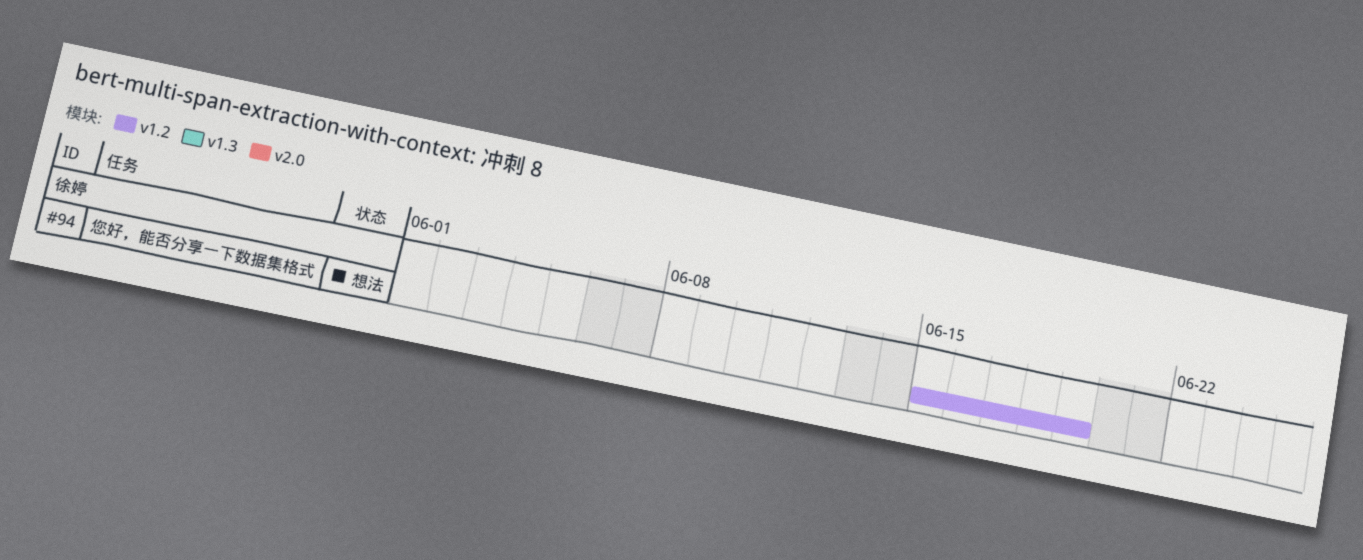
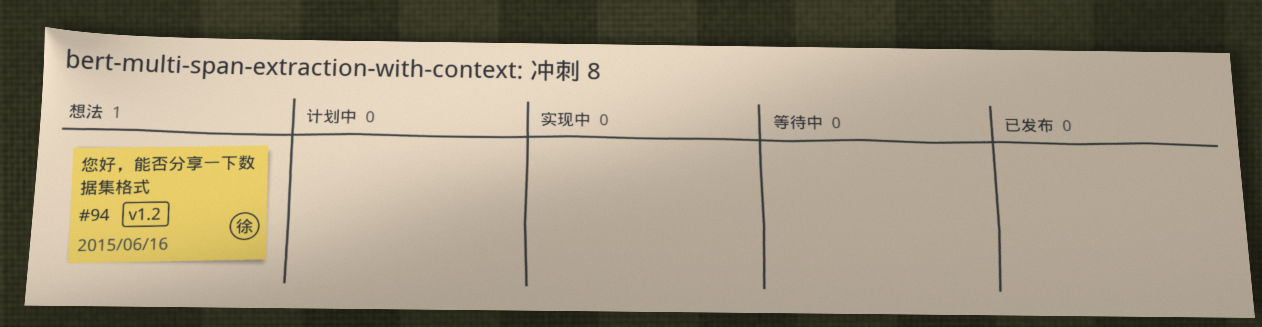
#94, due: Jun 19 -> Jun 16

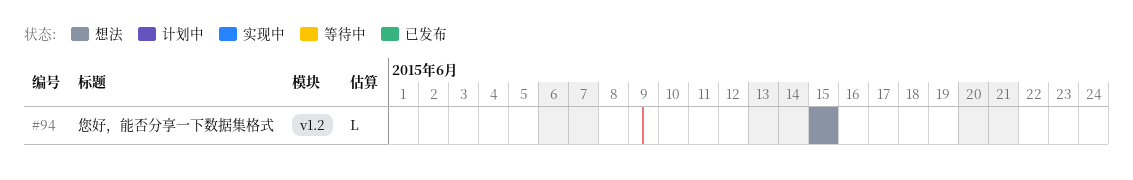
#94, due: Jun 16 -> Jun 15

